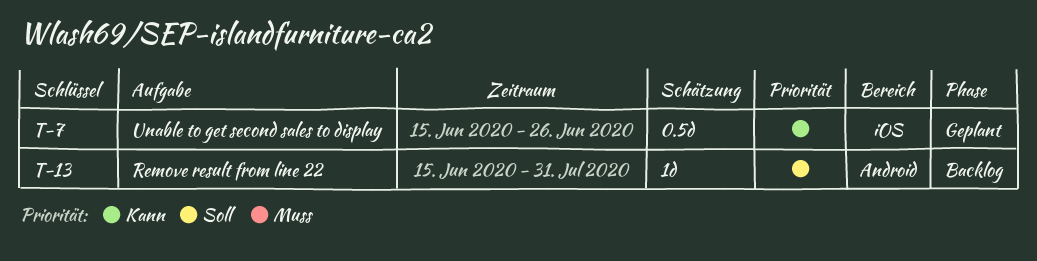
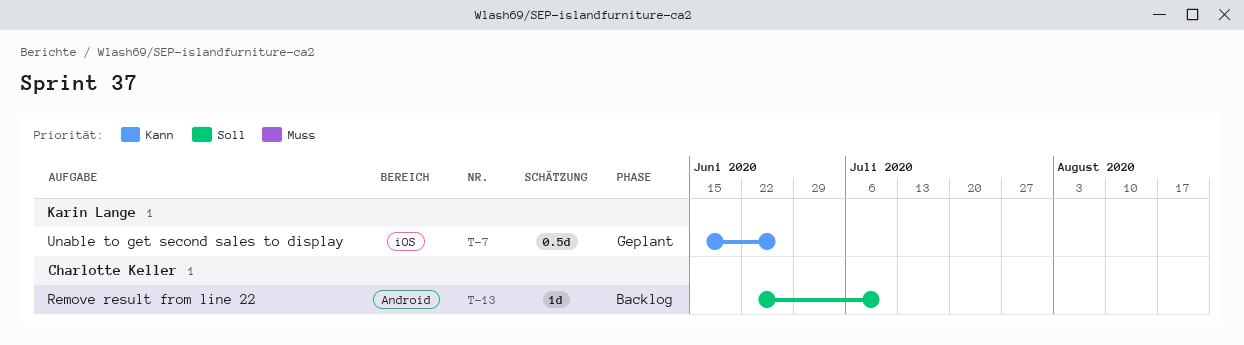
T-13, start: Jun 15 -> Jun 22
T-13, due: Jul 31 -> Jul 10

